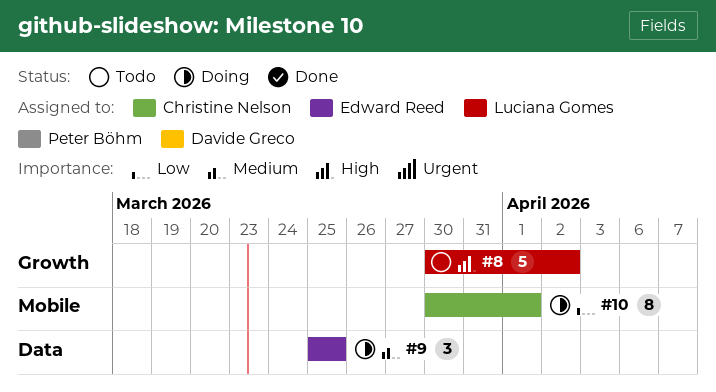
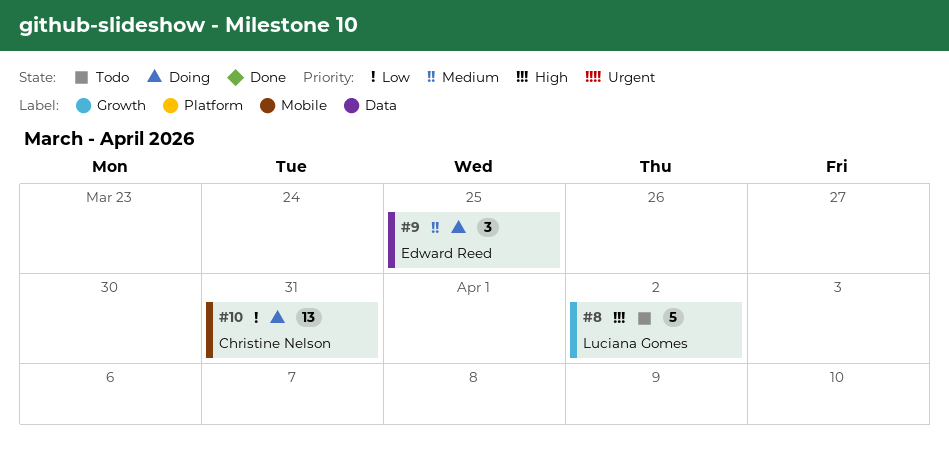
#10, estimate: 8 -> 13
#10, due: Apr 1 -> Mar 31

